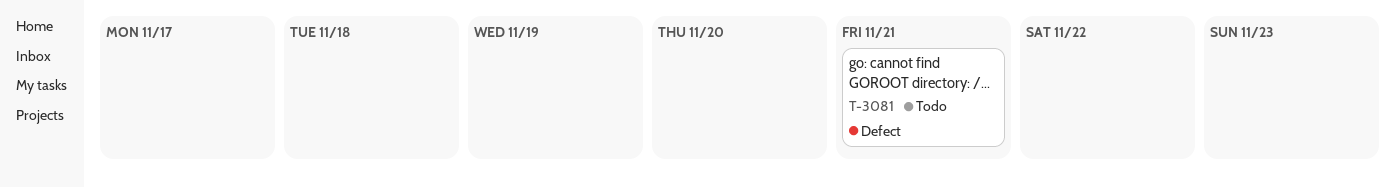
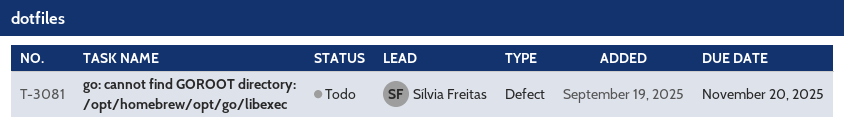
T-3081, due: Nov 21 -> Nov 20

